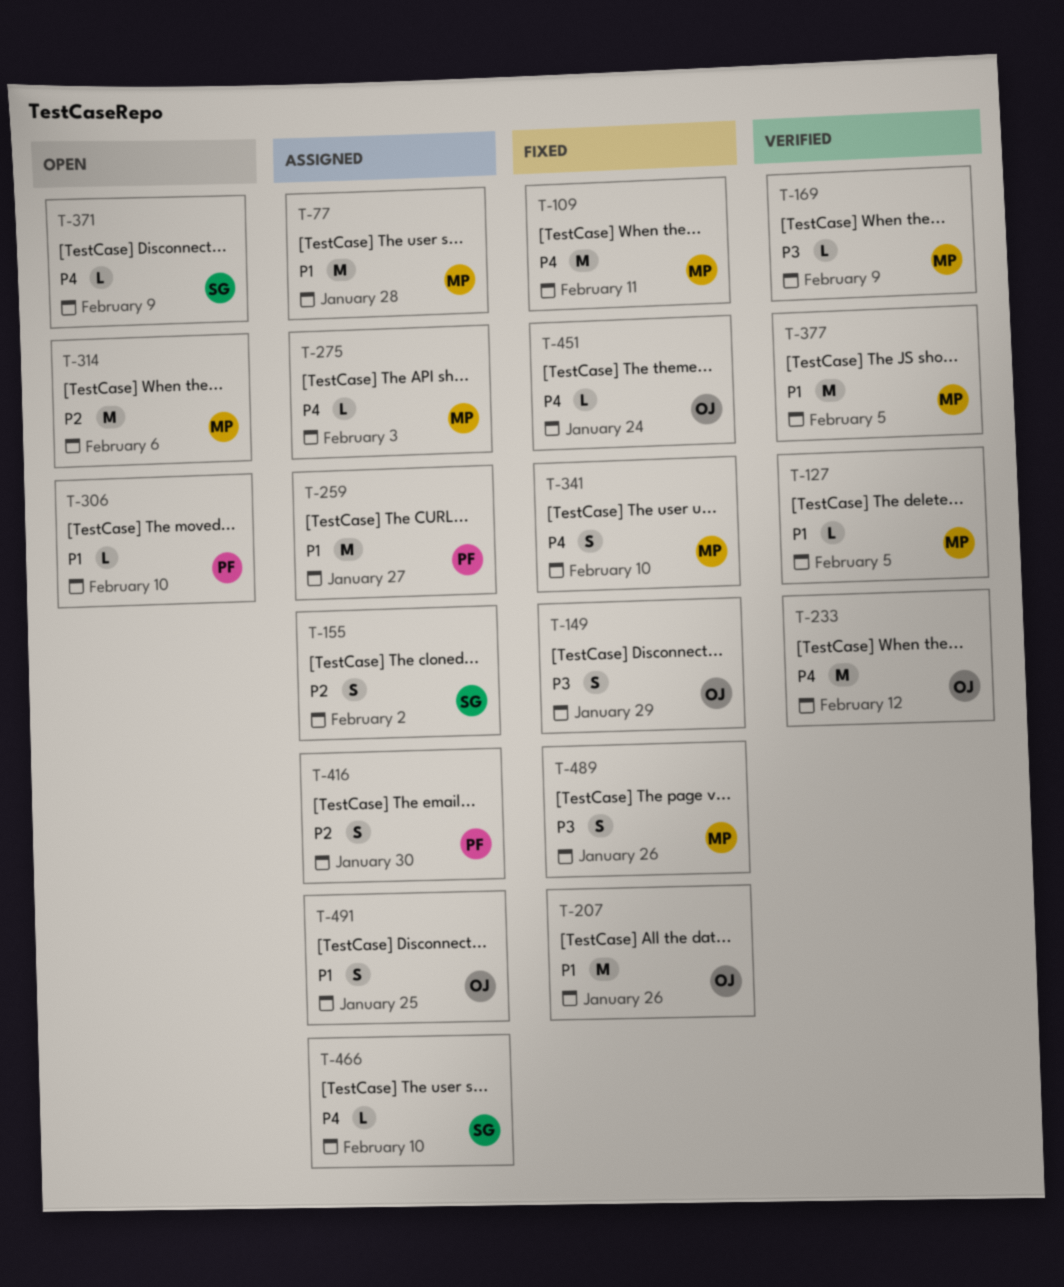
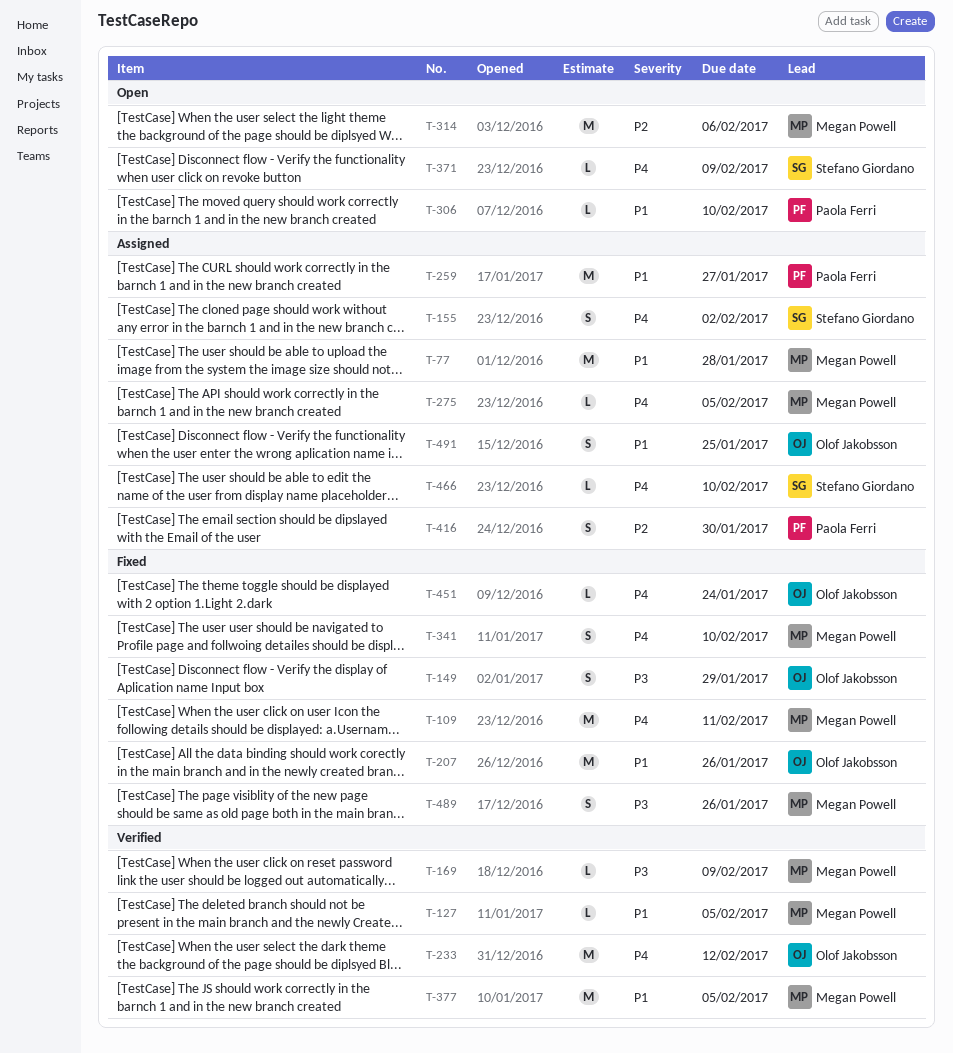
T-155, priority: P2 -> P4
T-275, due: Feb 3 -> Feb 5

